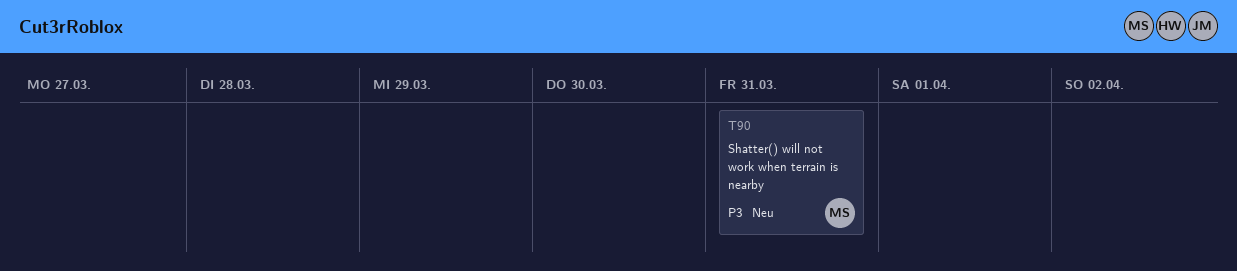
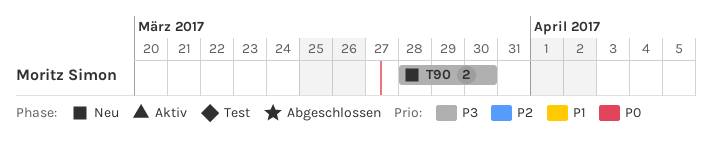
T90, due: Mar 31 -> Mar 30

